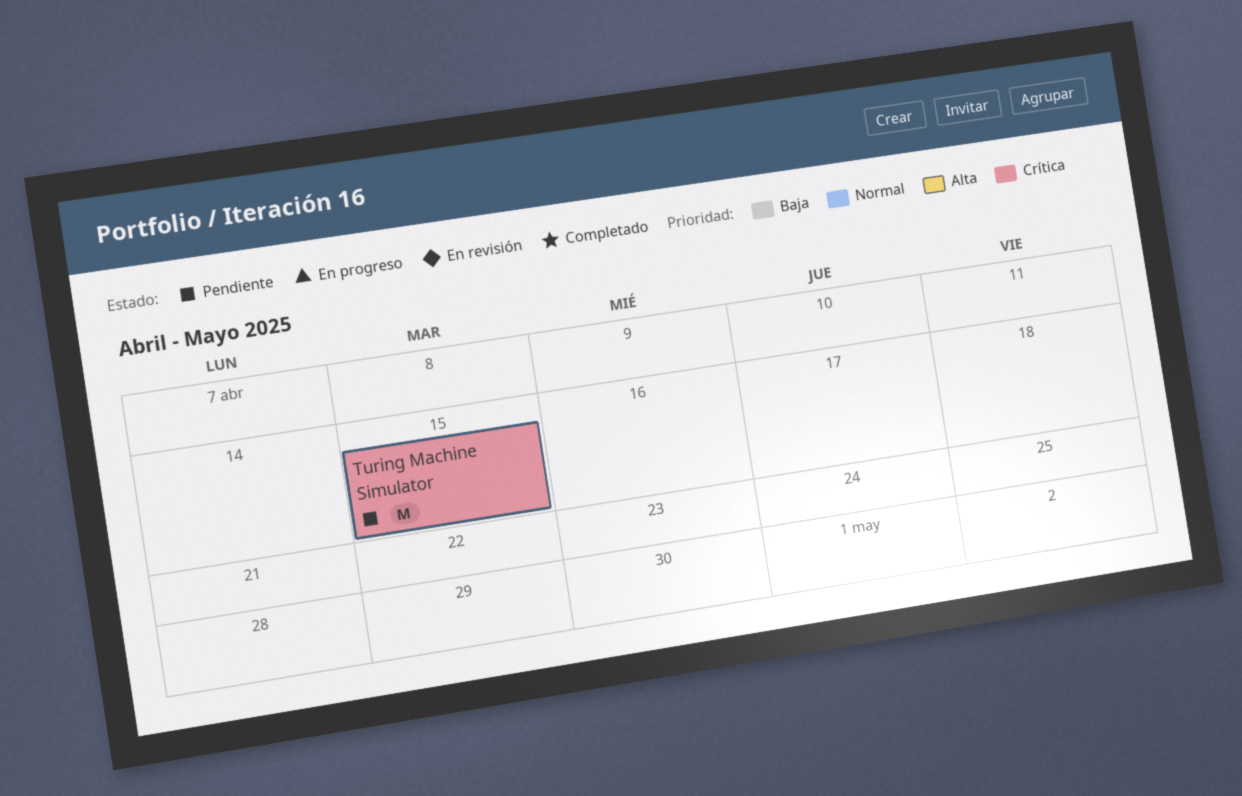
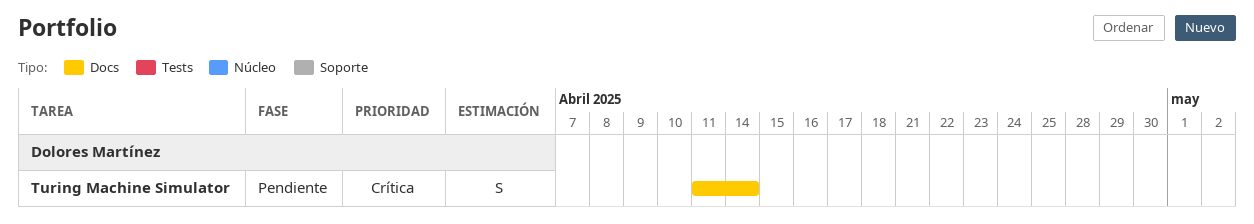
Turing Machine Simulator, estimate: M -> S
Turing Machine Simulator, due: Apr 15 -> Apr 14

